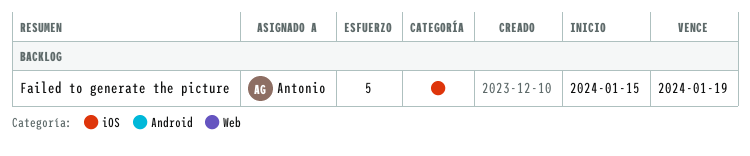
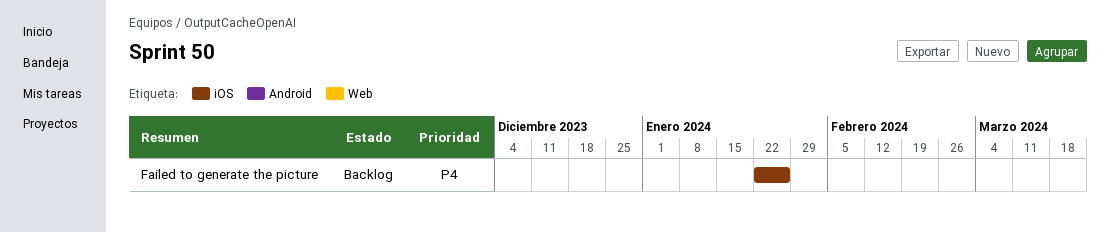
Failed to generate the picture, start: Jan 15 -> Jan 22
Failed to generate the picture, due: Jan 19 -> Jan 26

